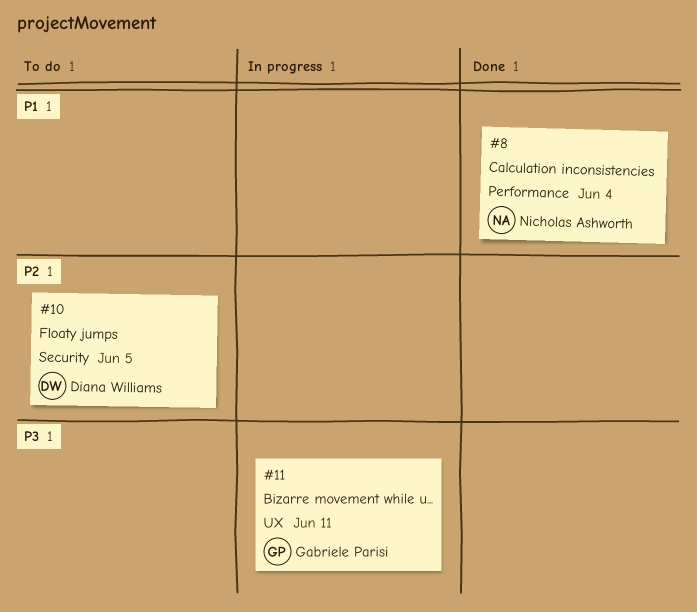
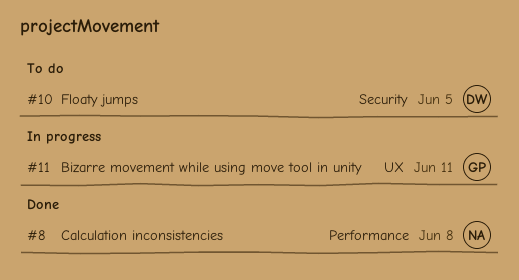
#8, due: Jun 4 -> Jun 8

